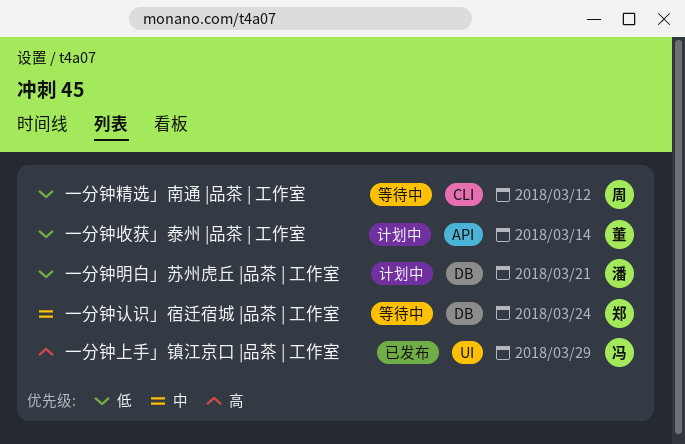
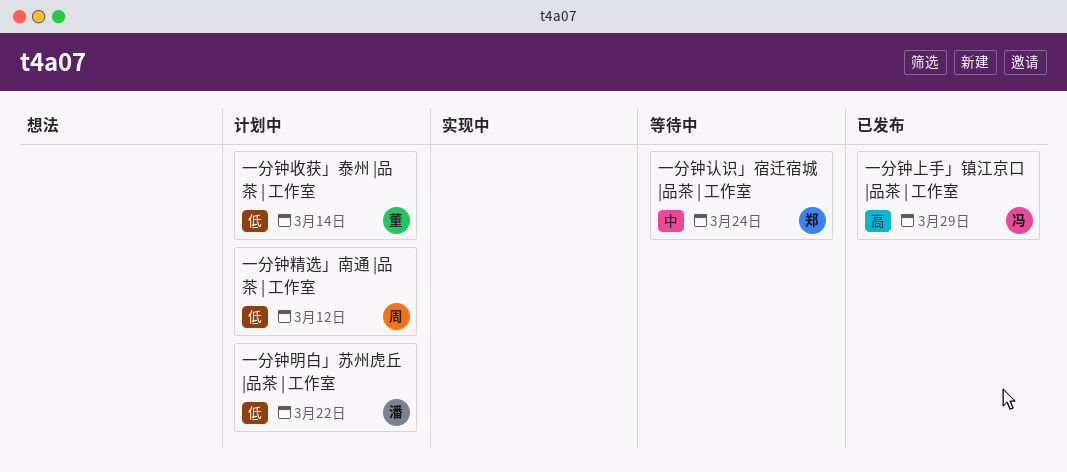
一分钟明白」苏州虎丘 |品茶 | 工作室, due: Mar 21 -> Mar 22
一分钟精选」南通 |品茶 | 工作室, status: 等待中 -> 计划中

